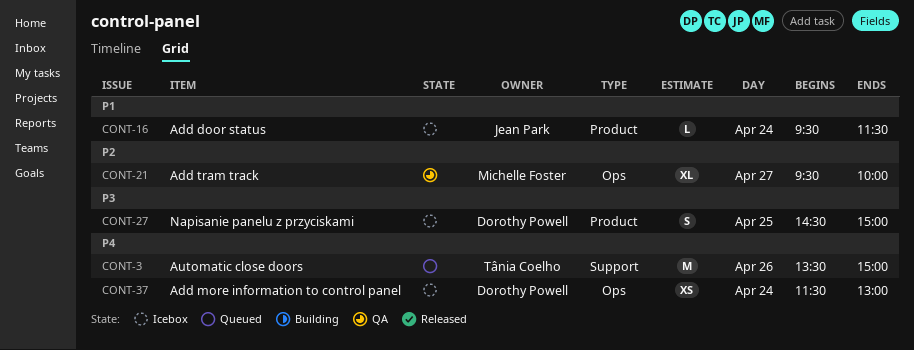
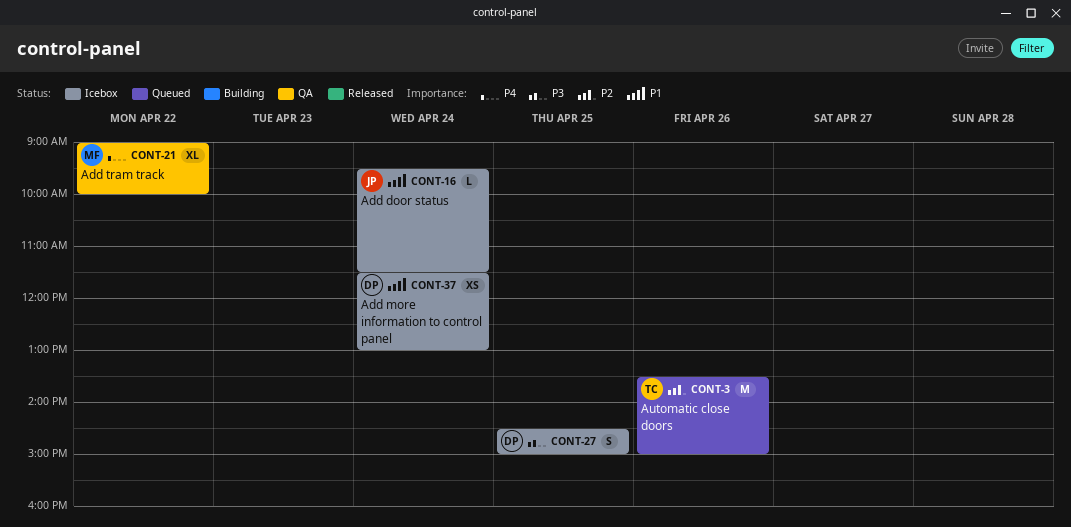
CONT-3, priority: P4 -> P2
CONT-21, priority: P2 -> P4
CONT-21, day: Apr 27 -> Apr 22
CONT-21, begins: 09:30 -> 09:00
CONT-37, priority: P4 -> P1

